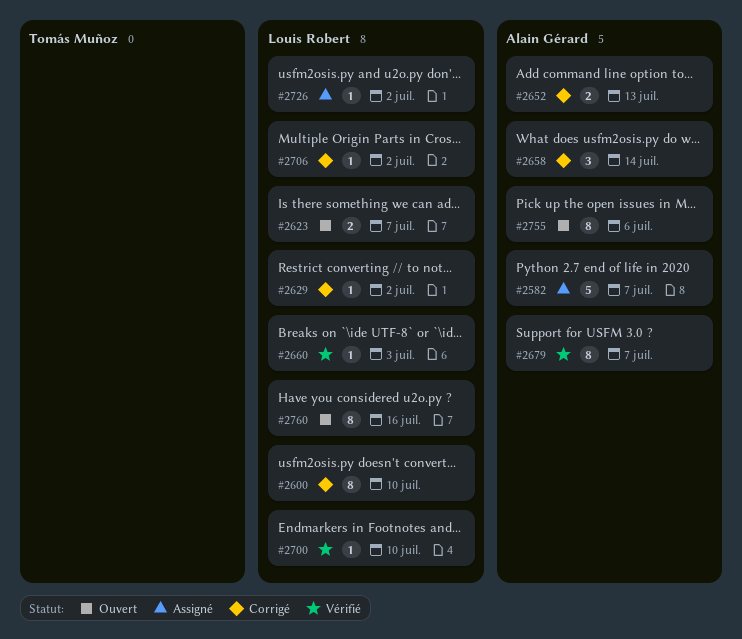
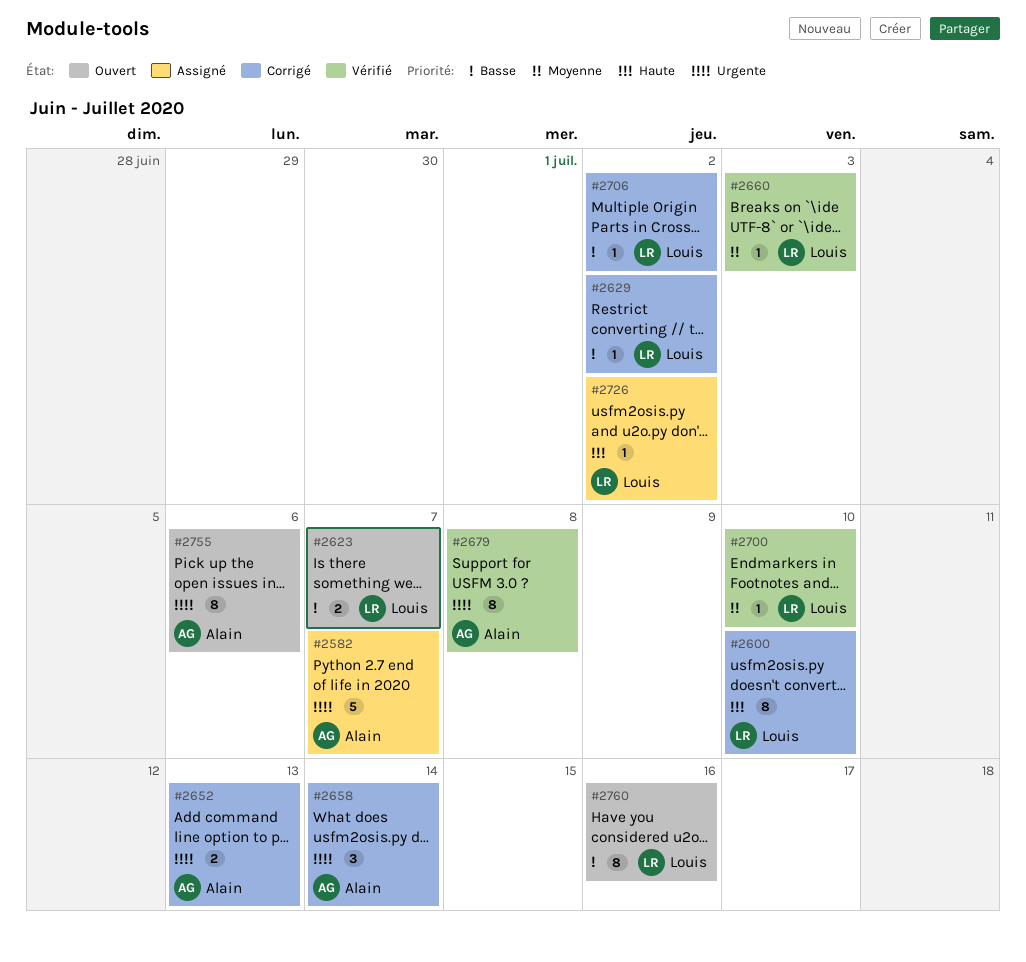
#2679, due: Jul 7 -> Jul 8

